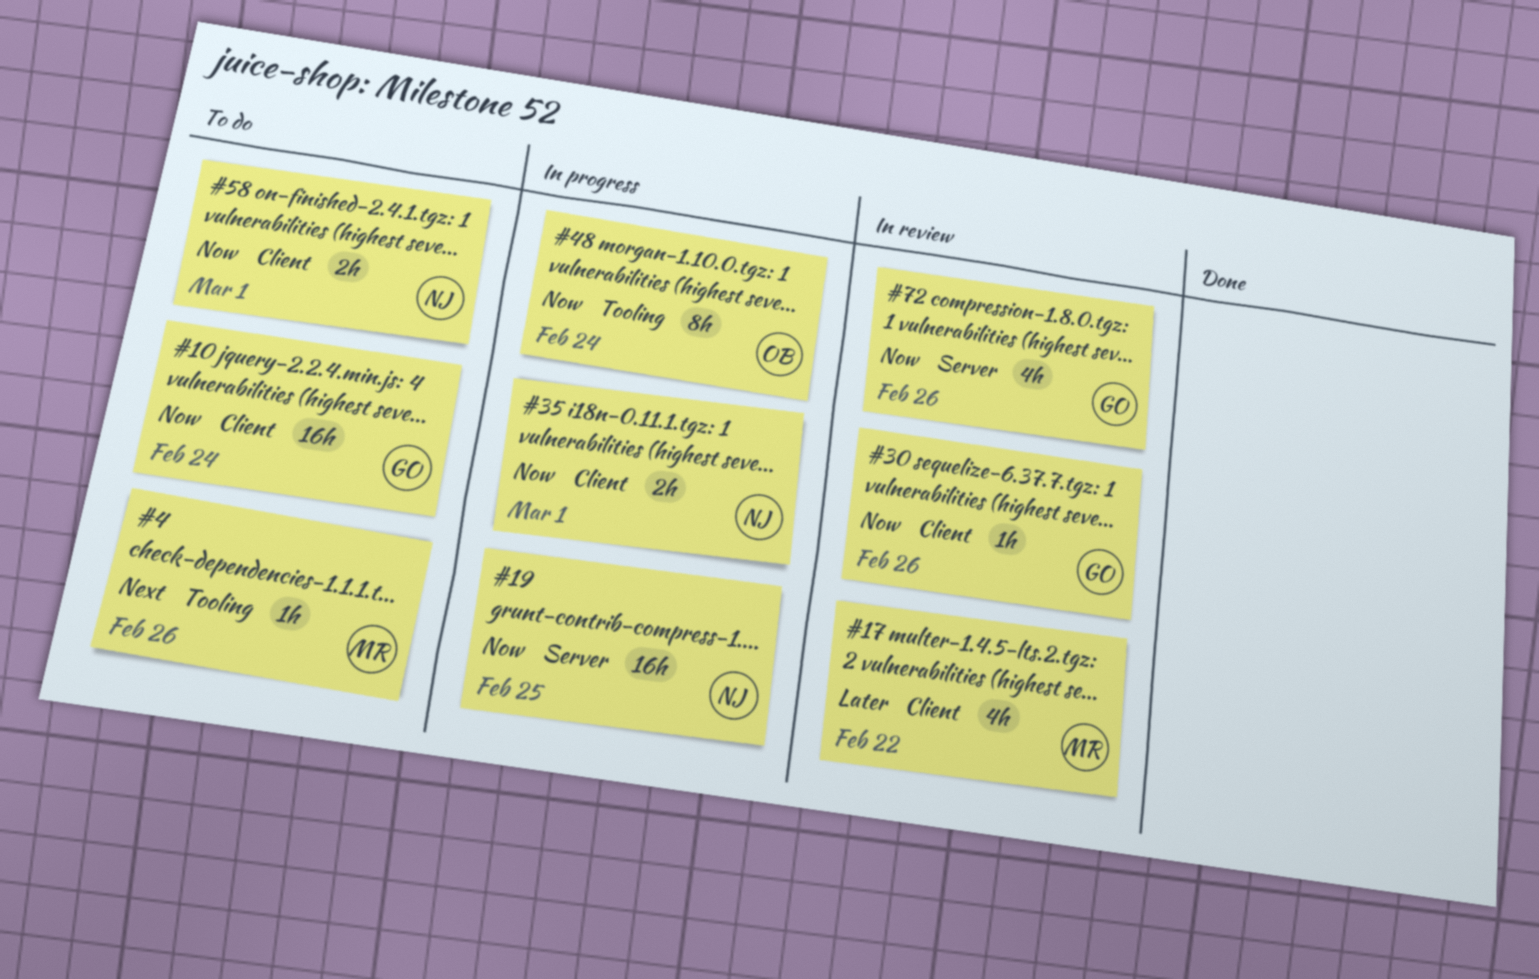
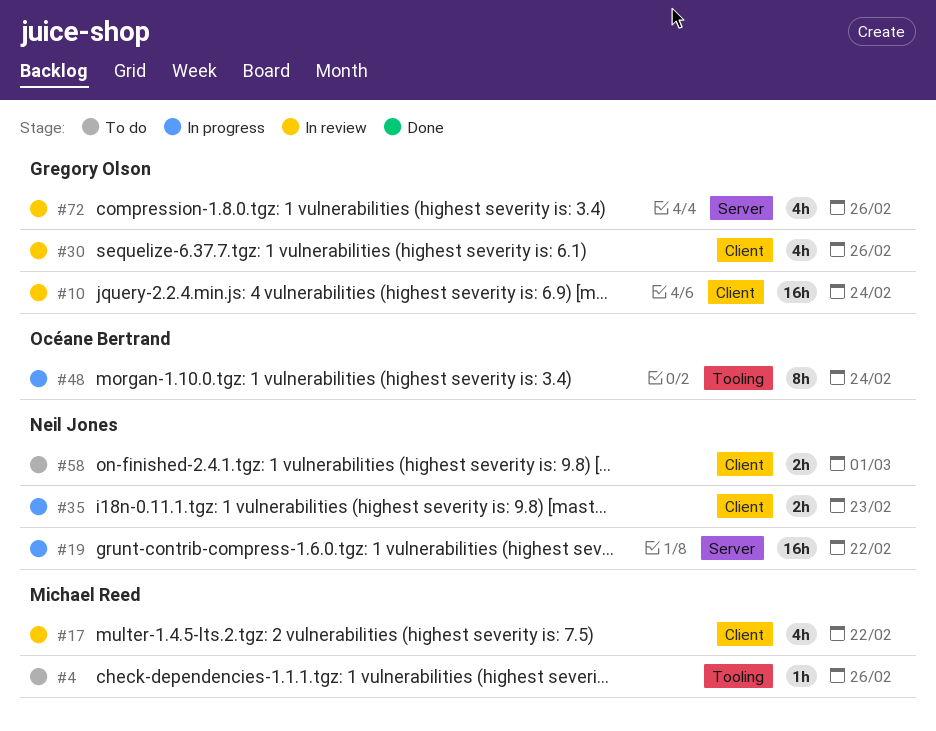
#10, status: To do -> In review
#19, due: Feb 25 -> Feb 22
#30, estimate: 1h -> 4h
#35, due: Mar 1 -> Feb 23

